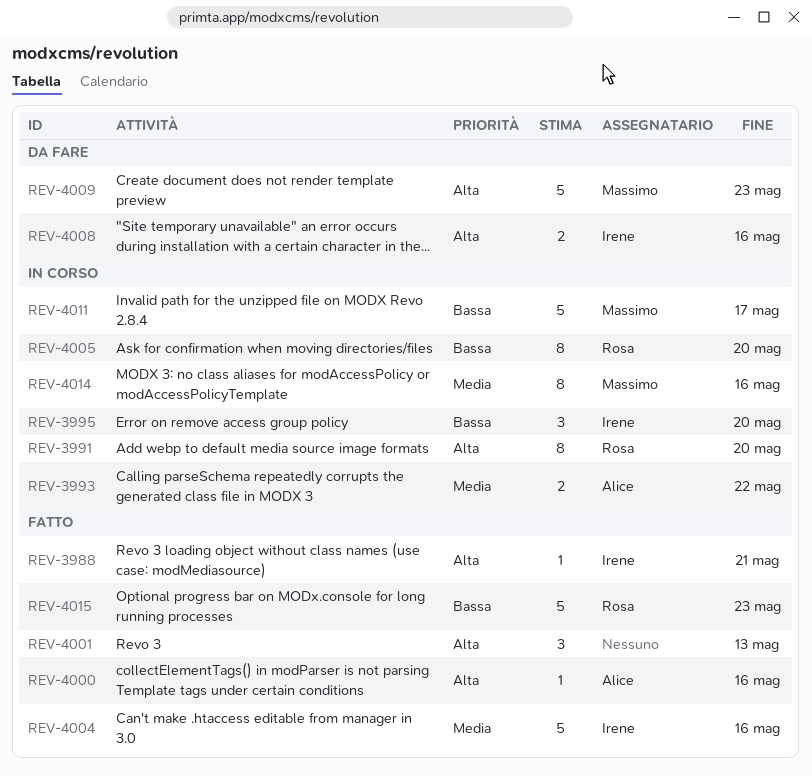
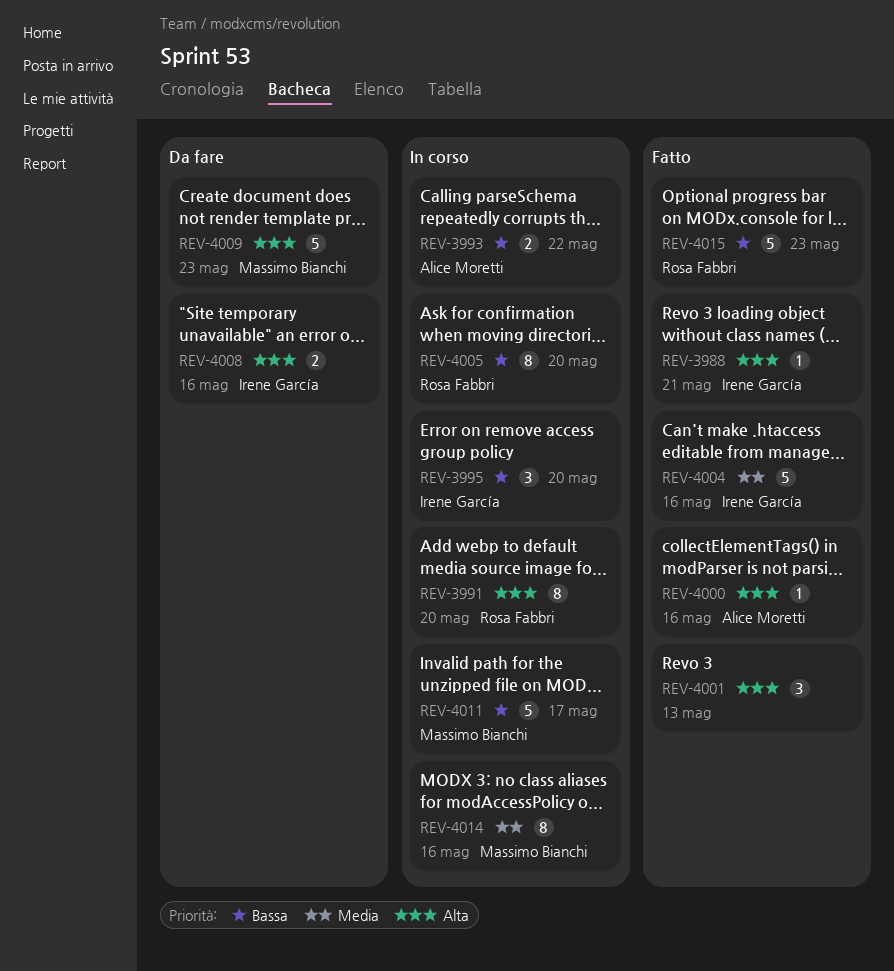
REV-3993, priority: Media -> Bassa

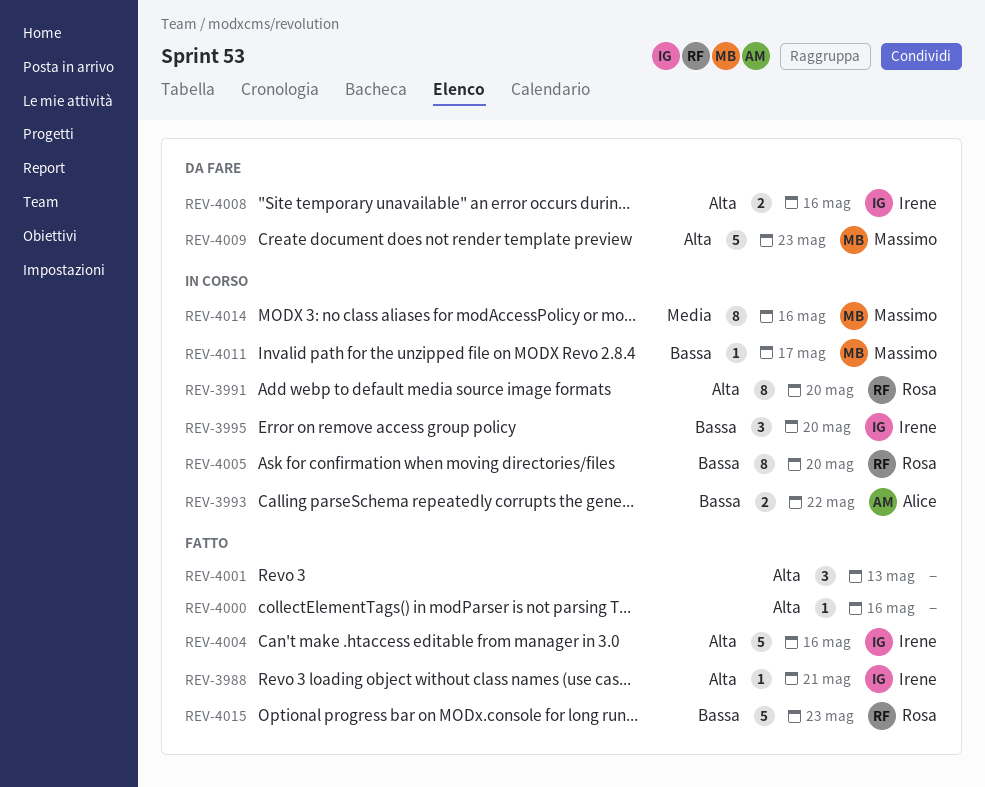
REV-4000, owner: Alice Moretti -> none
REV-4004, priority: Media -> Alta
REV-4011, estimate: 5 -> 1

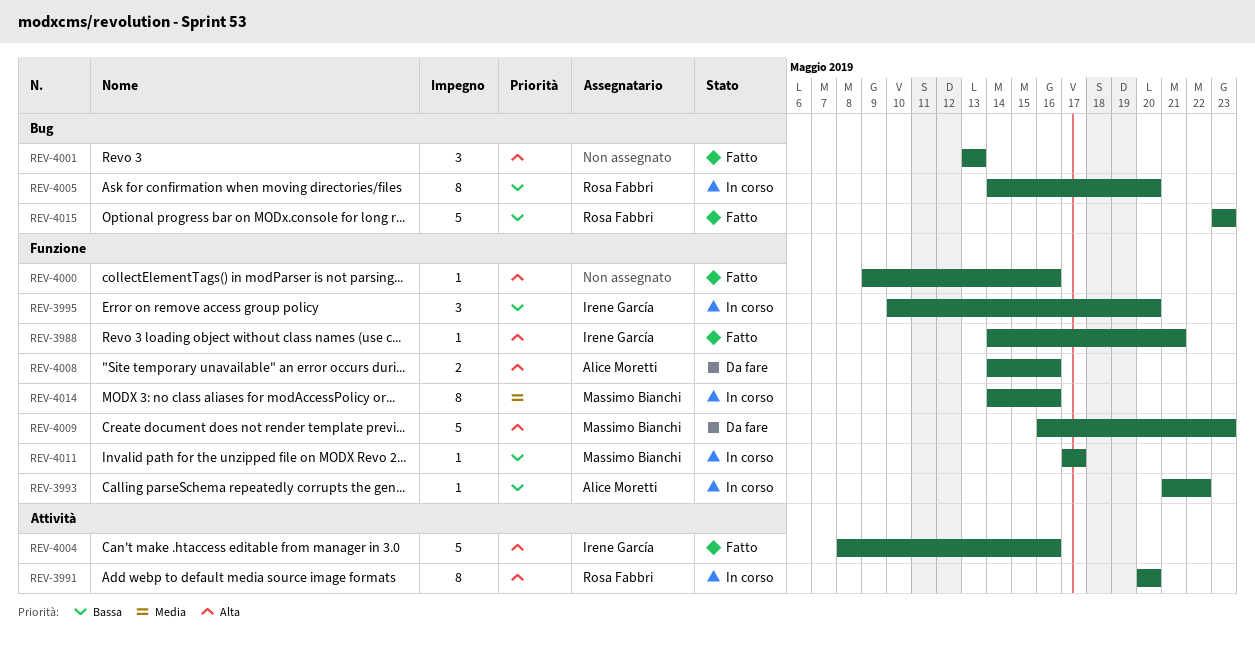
REV-3993, estimate: 2 -> 1
REV-4008, owner: Irene García -> Alice Moretti

